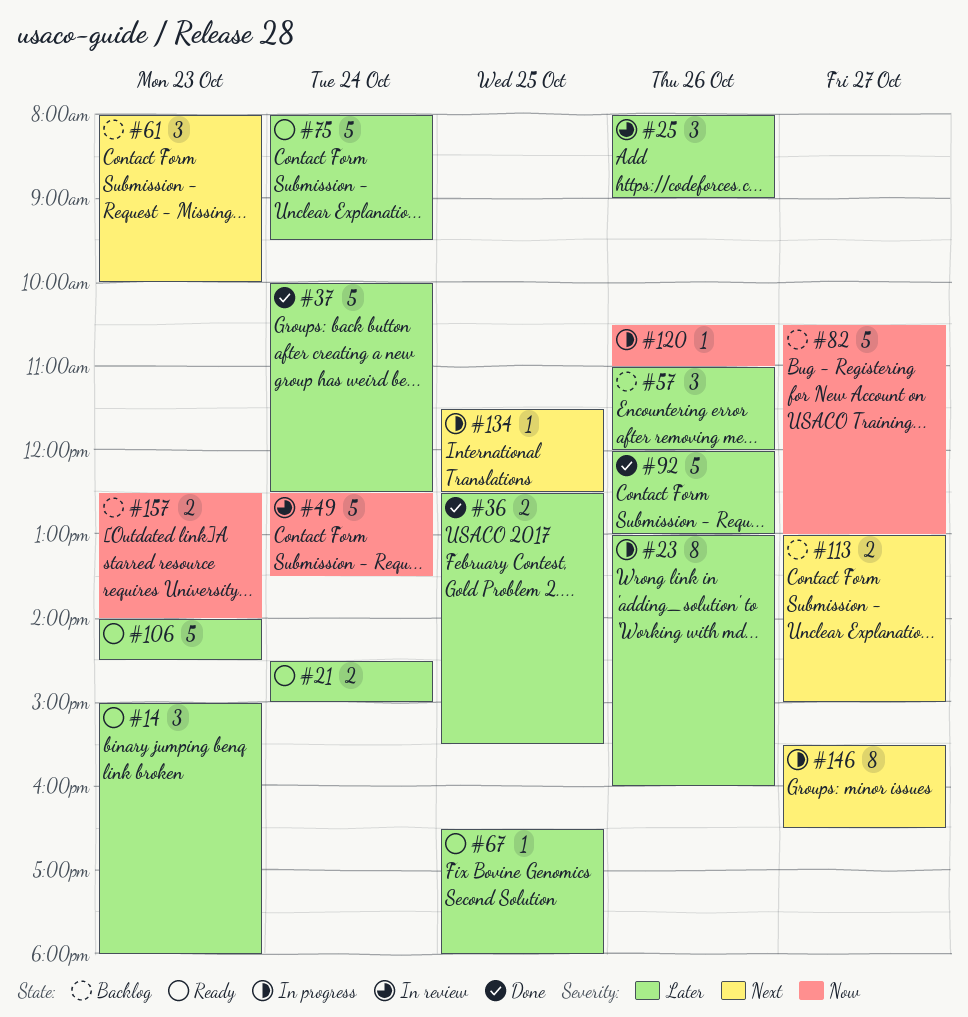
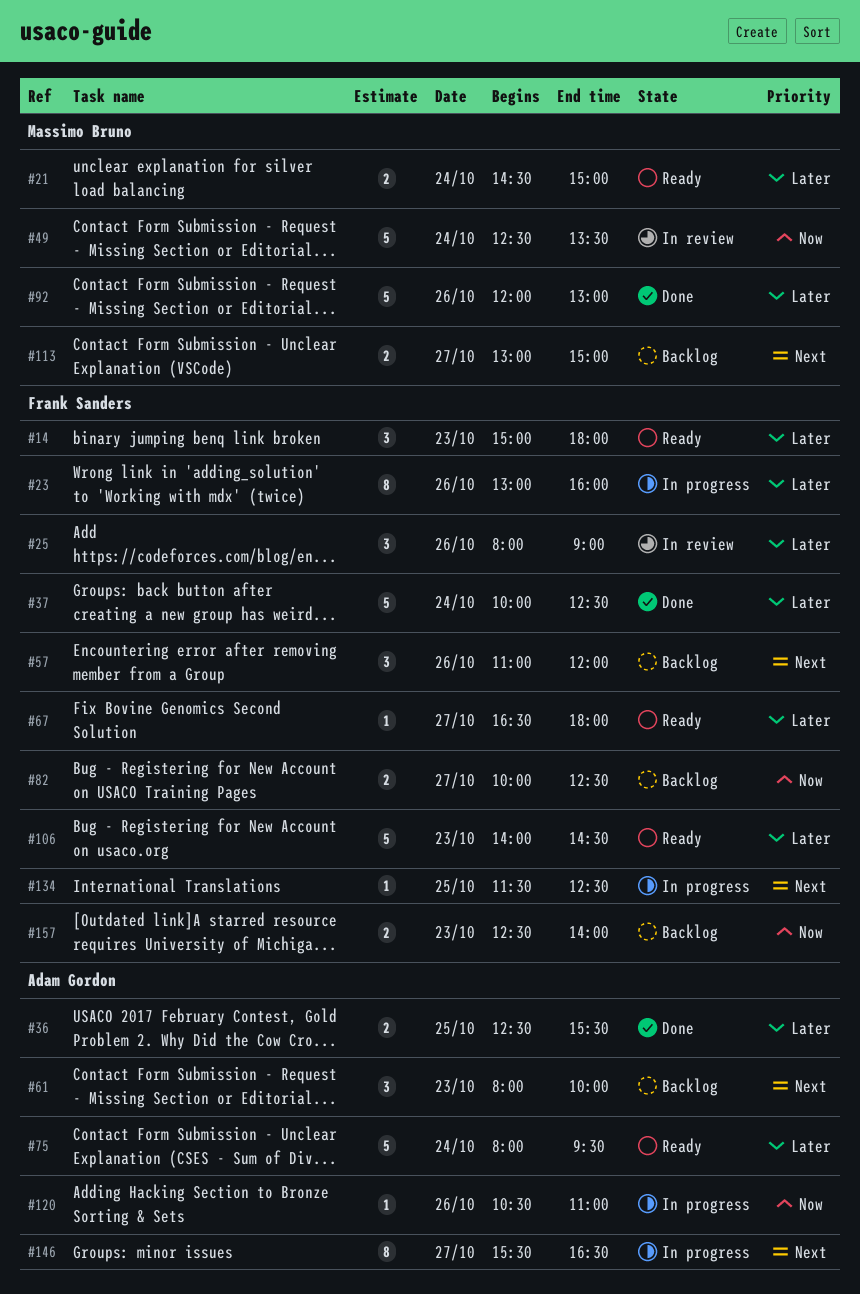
#57, priority: Later -> Next
#67, day: Oct 25 -> Oct 27
#82, estimate: 5 -> 2
#82, begins: 10:30 -> 10:00
#82, ends: 13:00 -> 12:30

